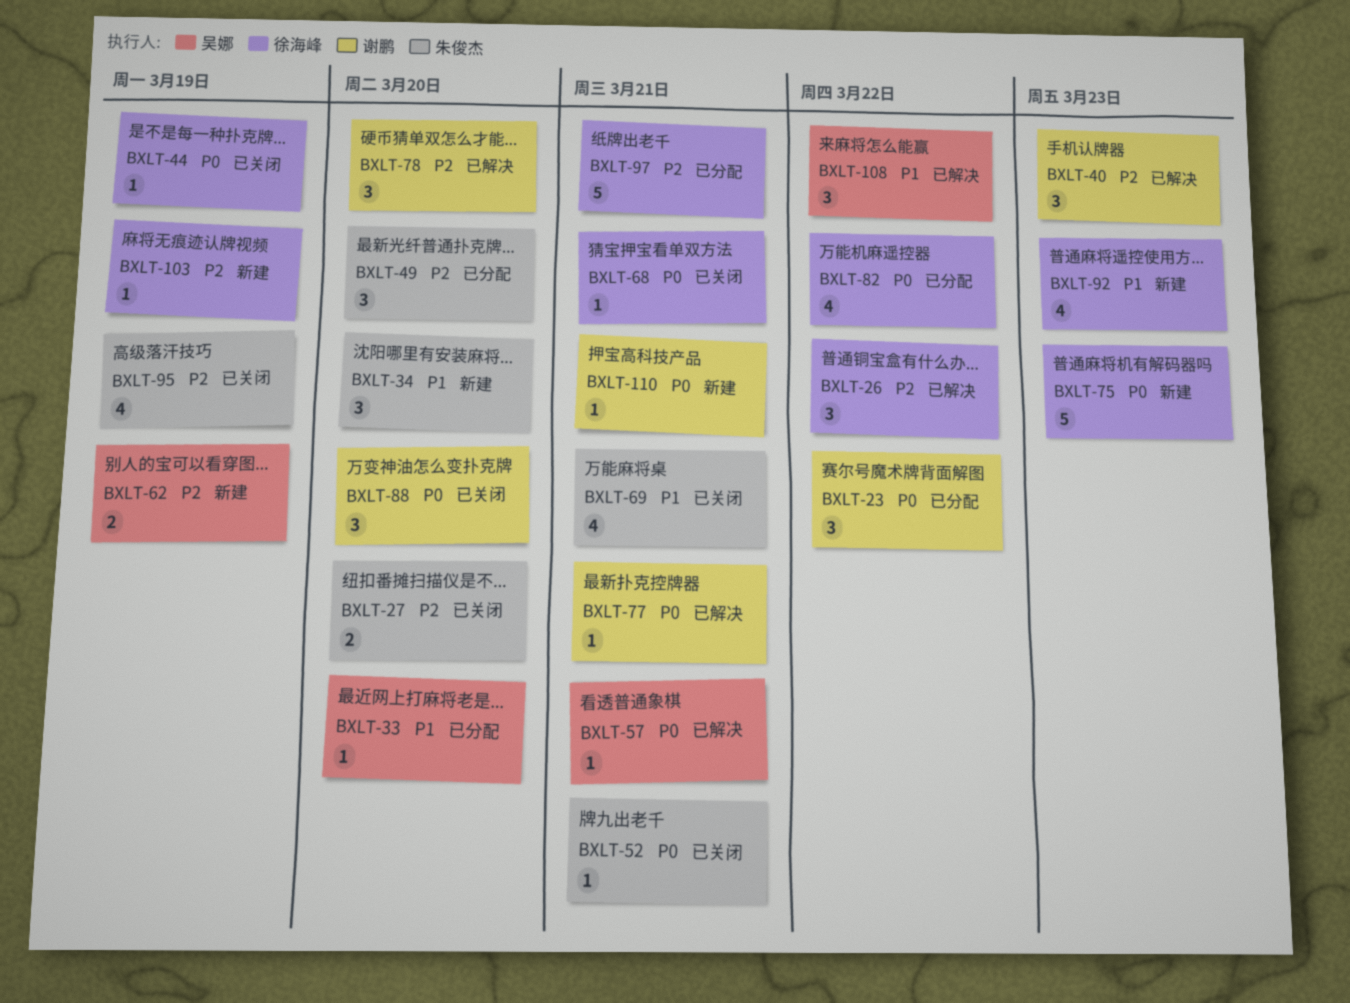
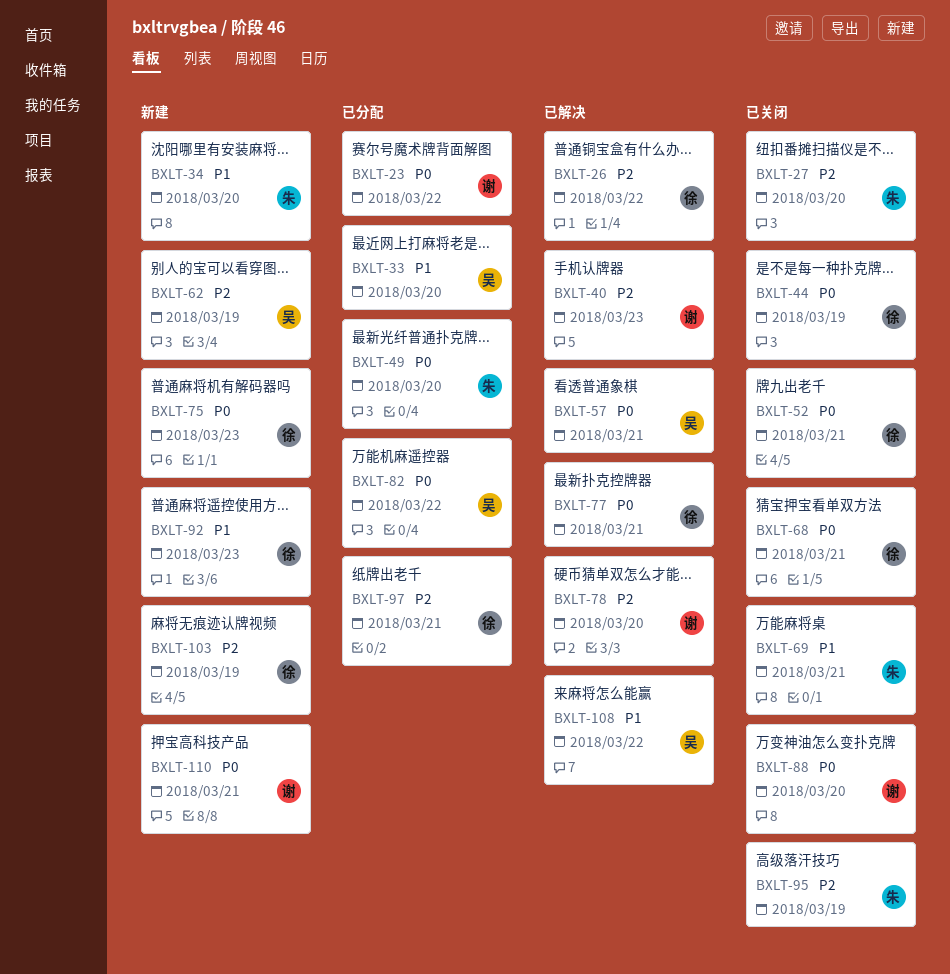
BXLT-49, priority: P2 -> P0
BXLT-52, owner: 朱俊杰 -> 徐海峰
BXLT-77, owner: 谢鹏 -> 徐海峰
BXLT-82, owner: 徐海峰 -> 吴娜

